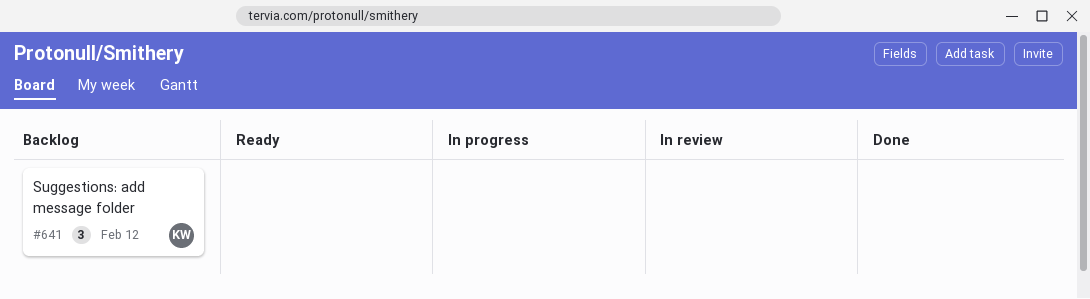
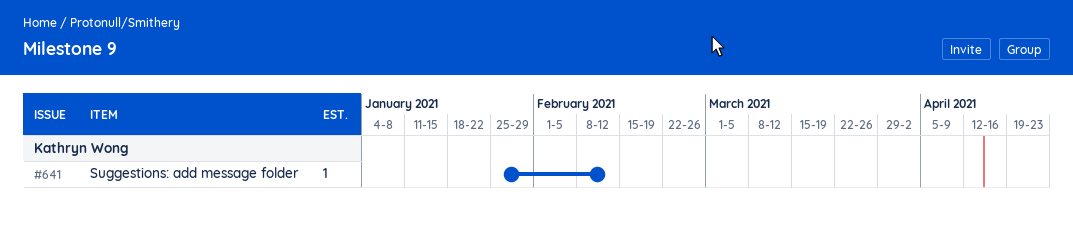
#641, estimate: 3 -> 1

